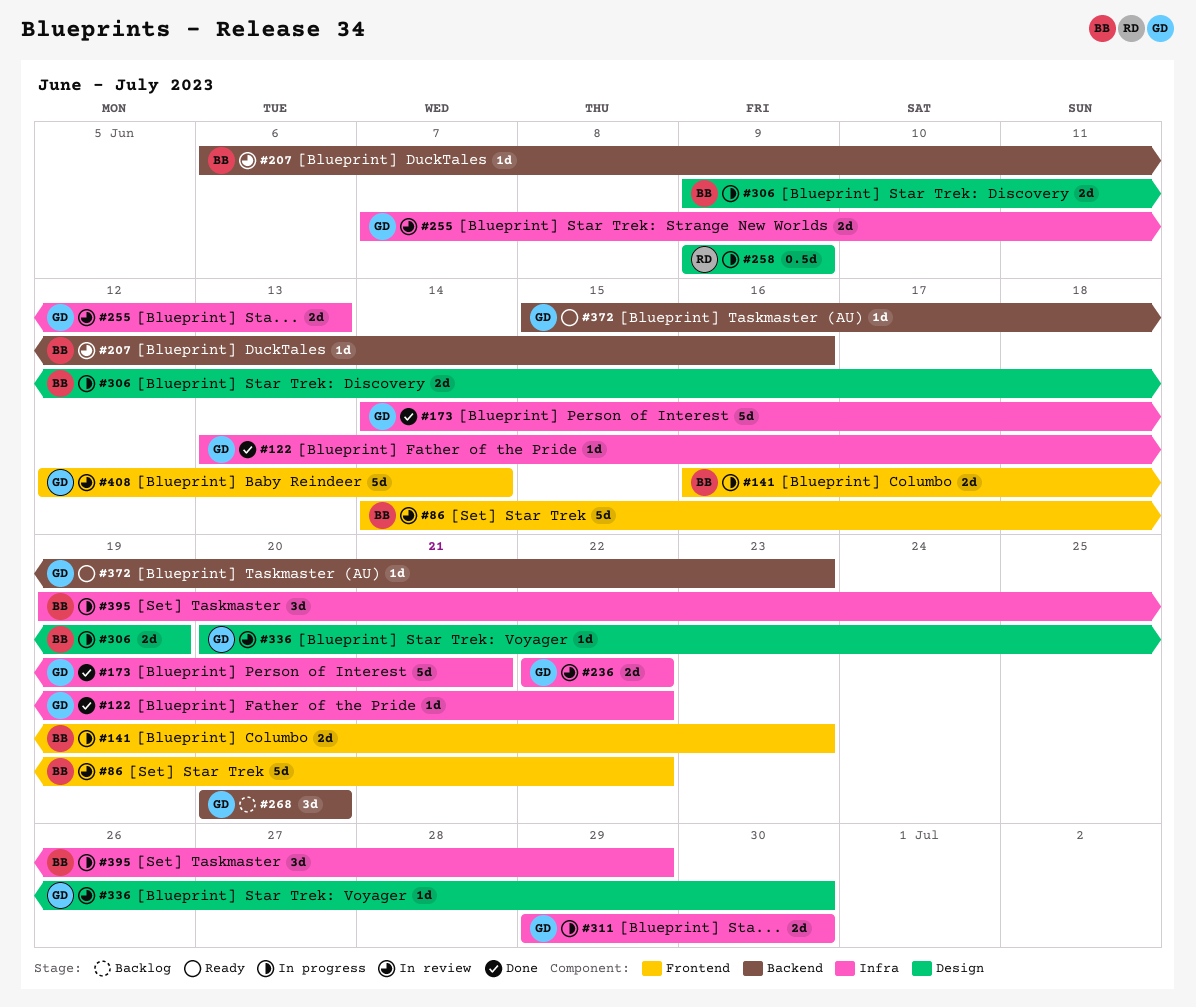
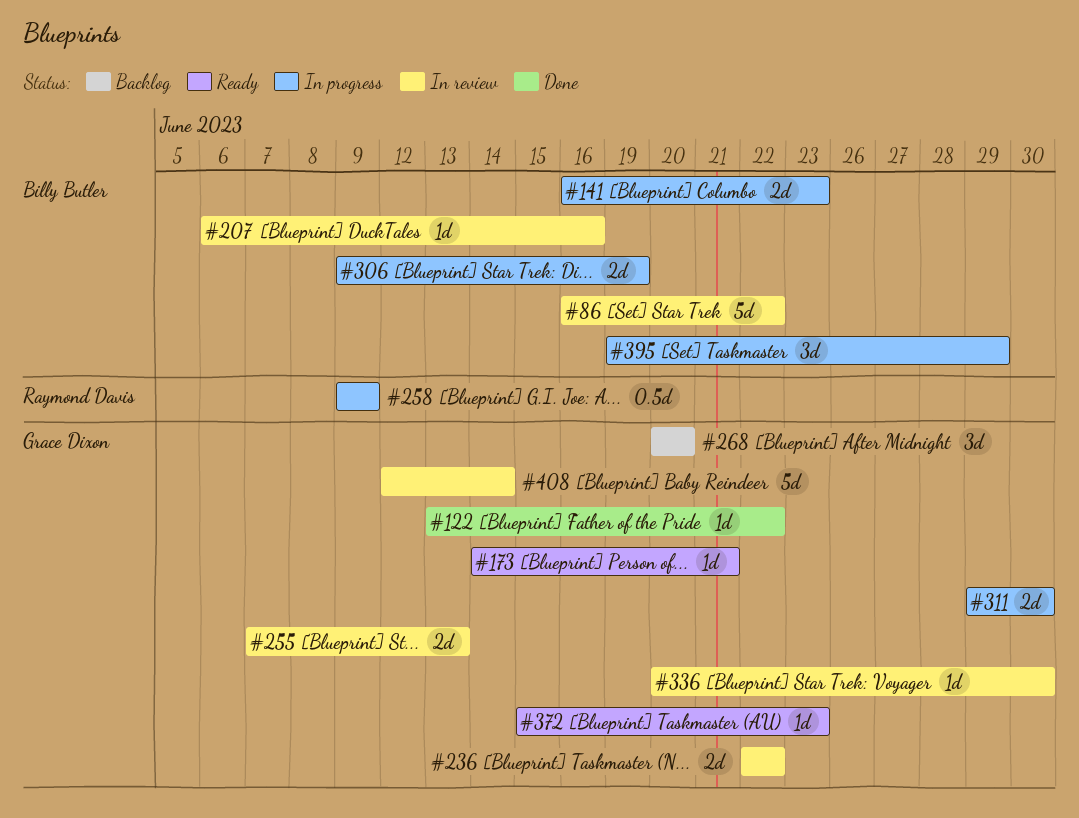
#86, start: Jun 14 -> Jun 16
#173, status: Done -> Ready
#173, estimate: 5d -> 1d

